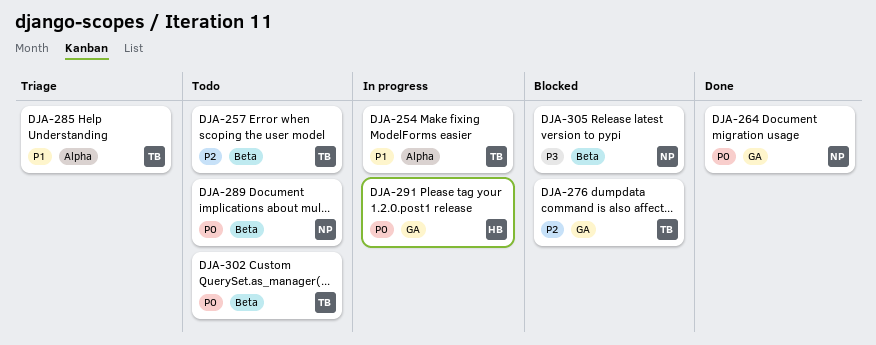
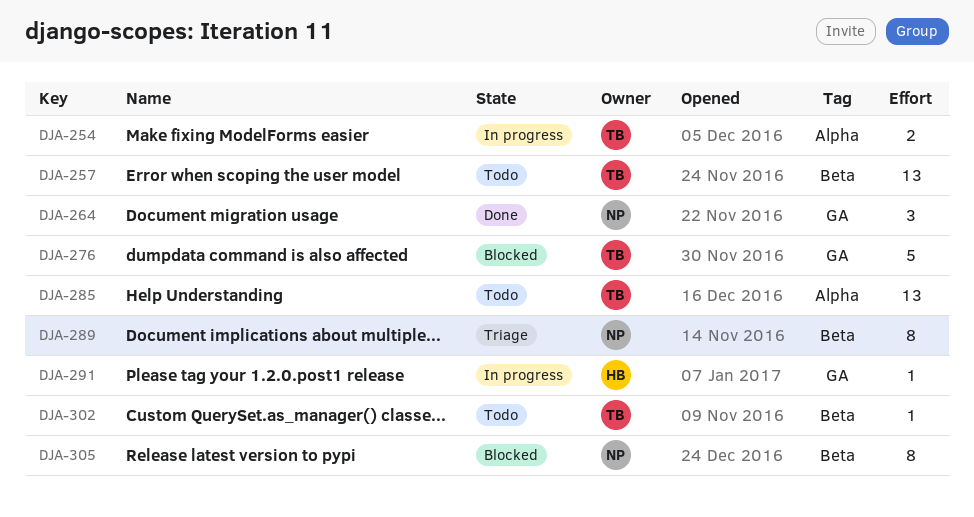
DJA-285, status: Triage -> Todo
DJA-289, status: Todo -> Triage

